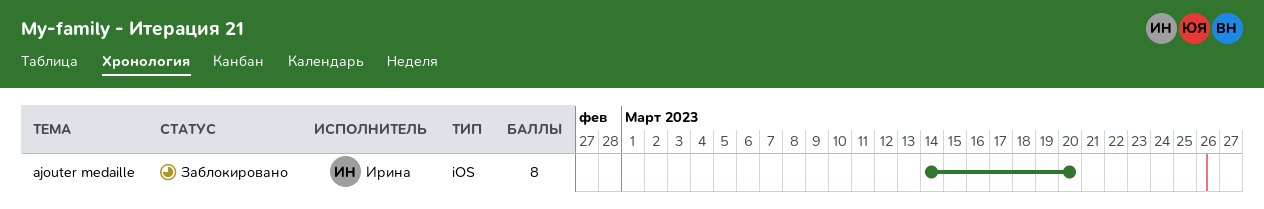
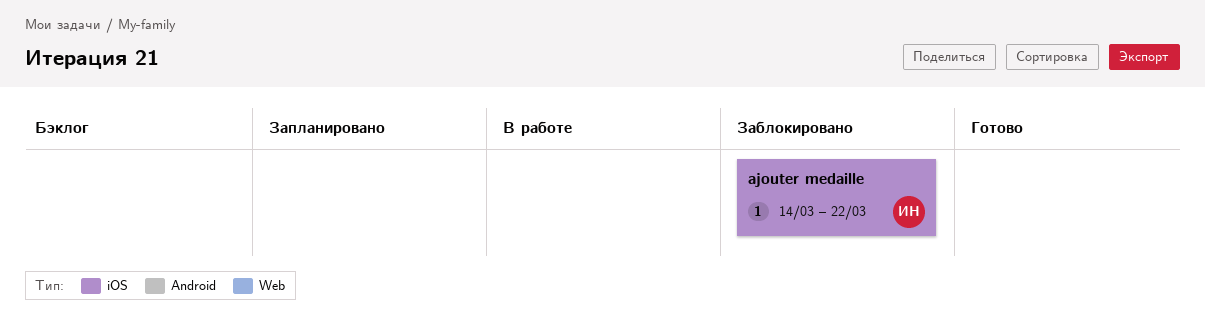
ajouter medaille, estimate: 8 -> 1
ajouter medaille, due: Mar 20 -> Mar 22

